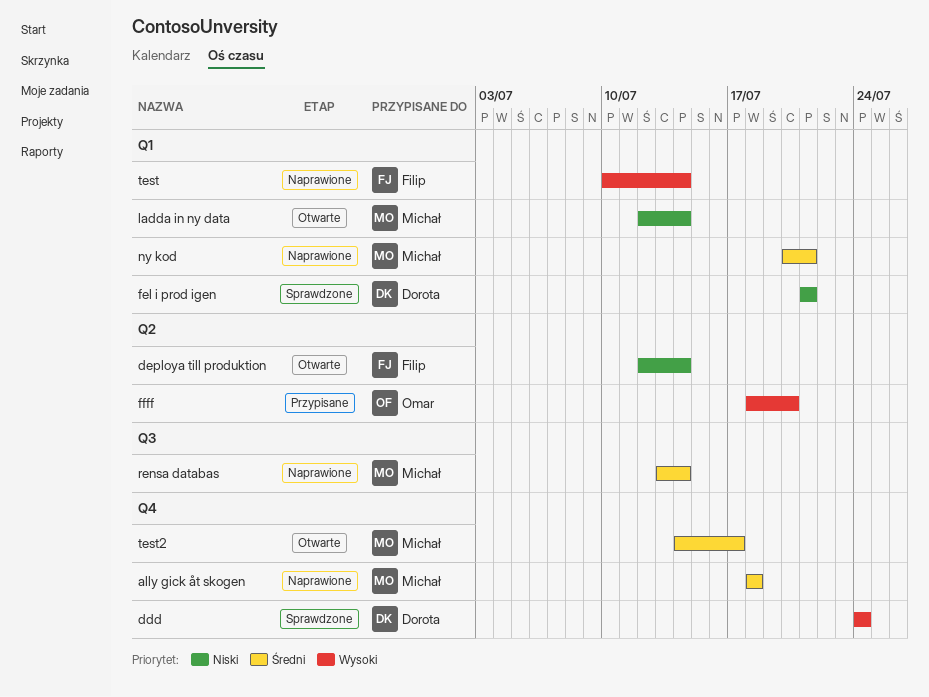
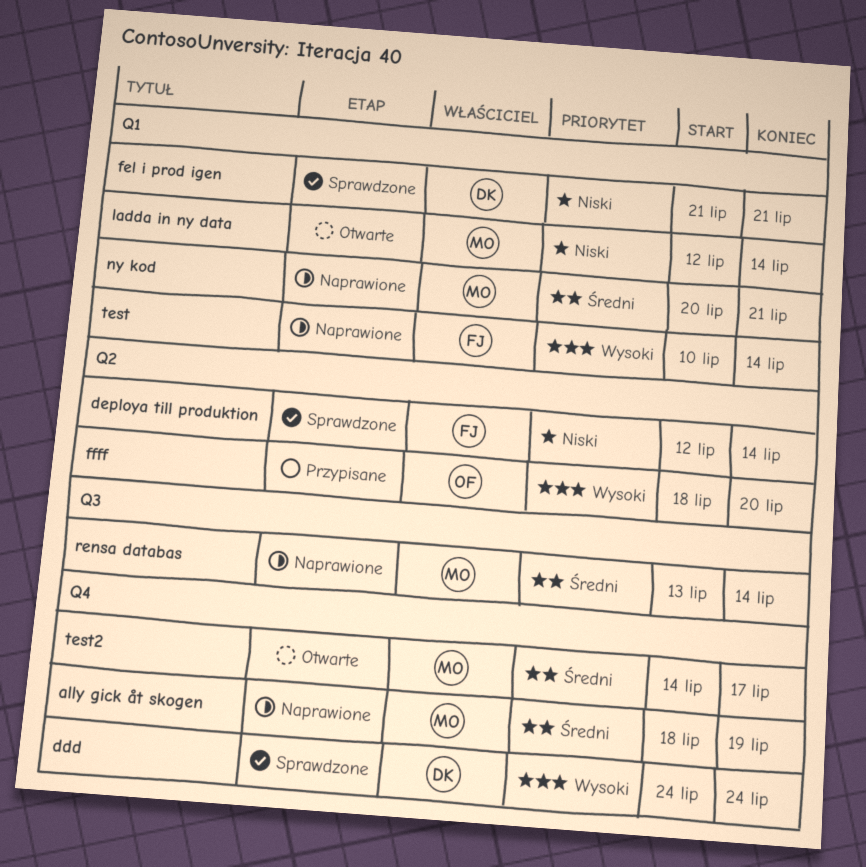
ally gick åt skogen, due: Jul 18 -> Jul 19
deploya till produktion, status: Otwarte -> Sprawdzone

